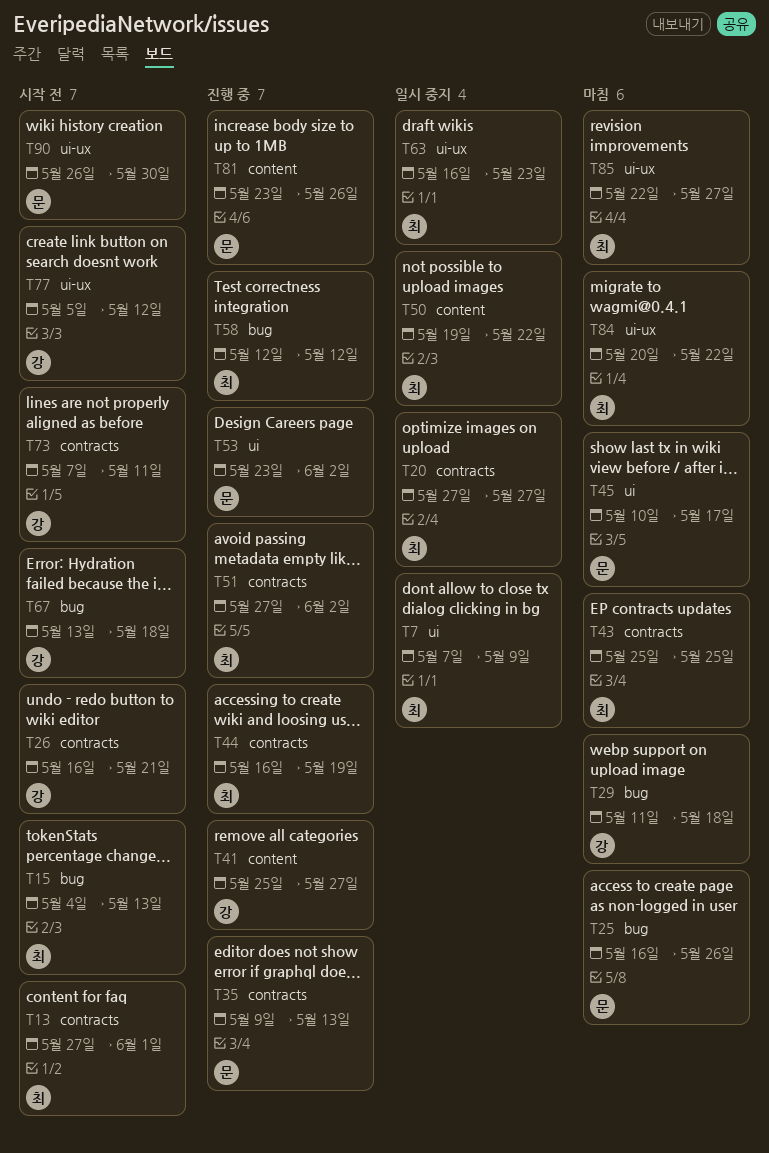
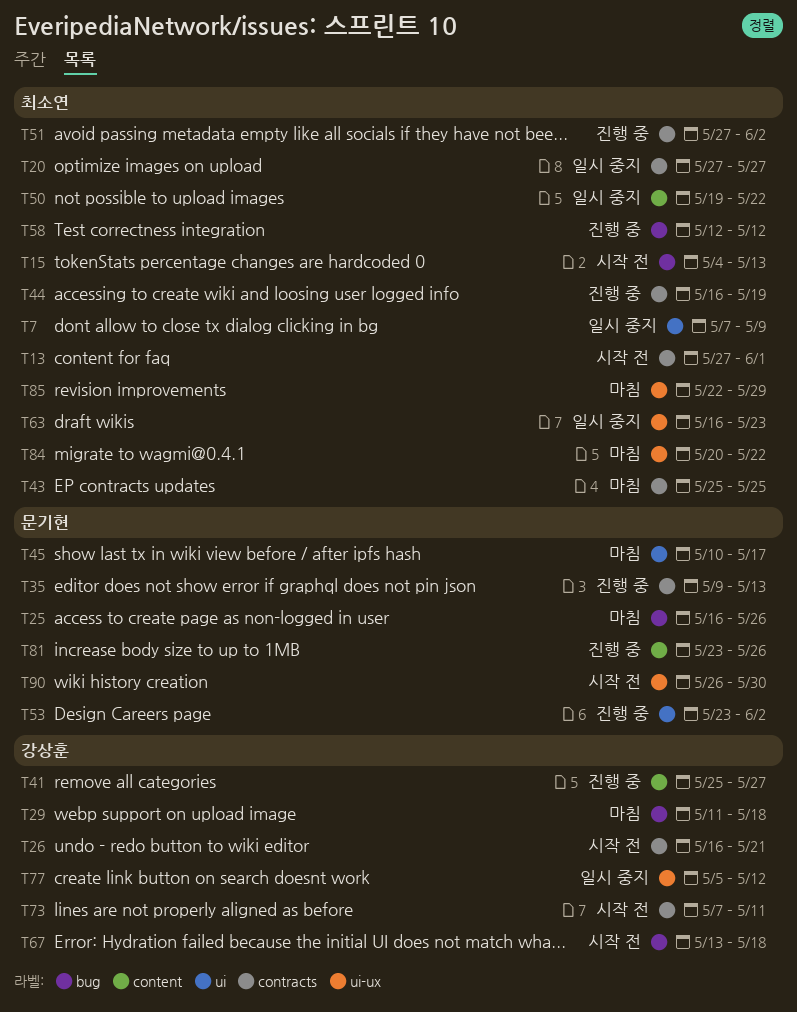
T77, status: 시작 전 -> 일시 중지
T85, due: May 27 -> May 29

